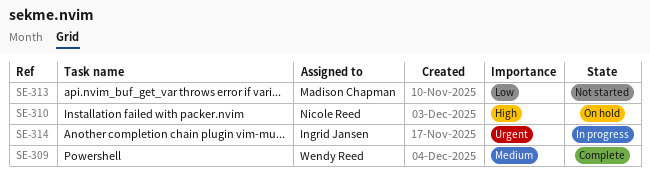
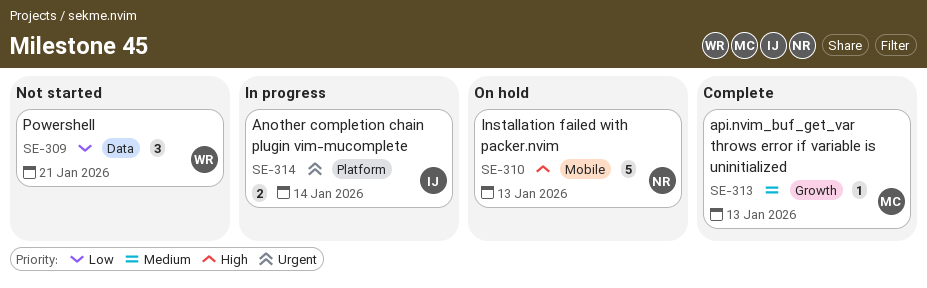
SE-309, status: Complete -> Not started
SE-309, priority: Medium -> Low
SE-313, status: Not started -> Complete
SE-313, priority: Low -> Medium

